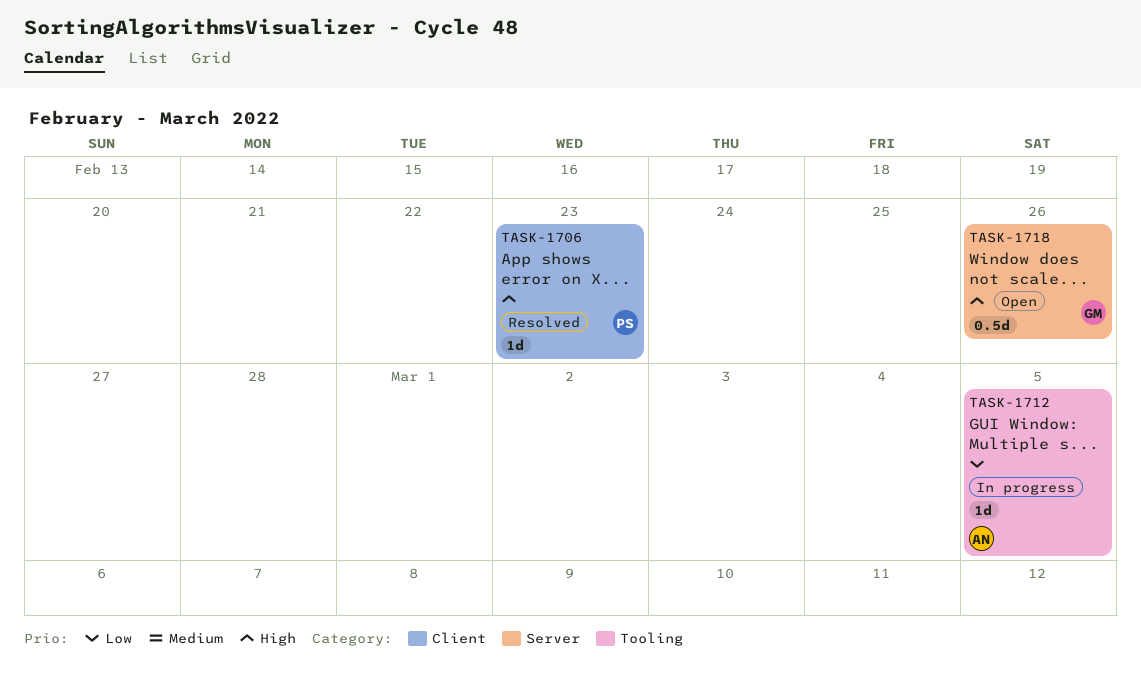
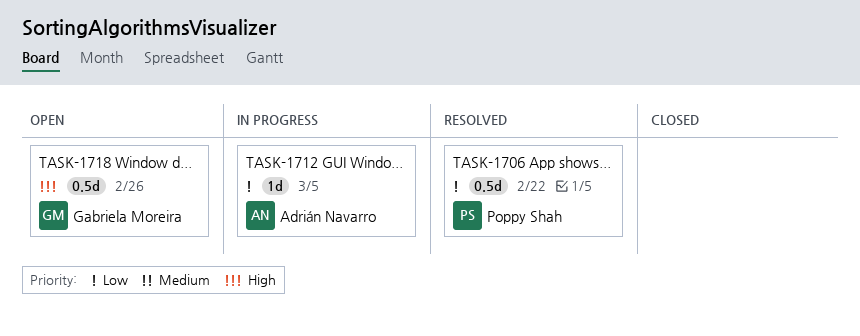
TASK-1706, priority: High -> Low
TASK-1706, estimate: 1d -> 0.5d
TASK-1706, due: Feb 23 -> Feb 22

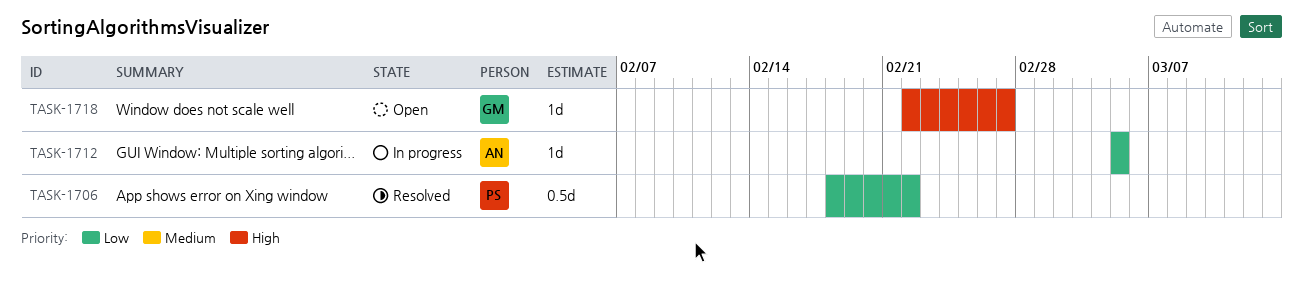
TASK-1718, estimate: 0.5d -> 1d
TASK-1718, due: Feb 26 -> Feb 27

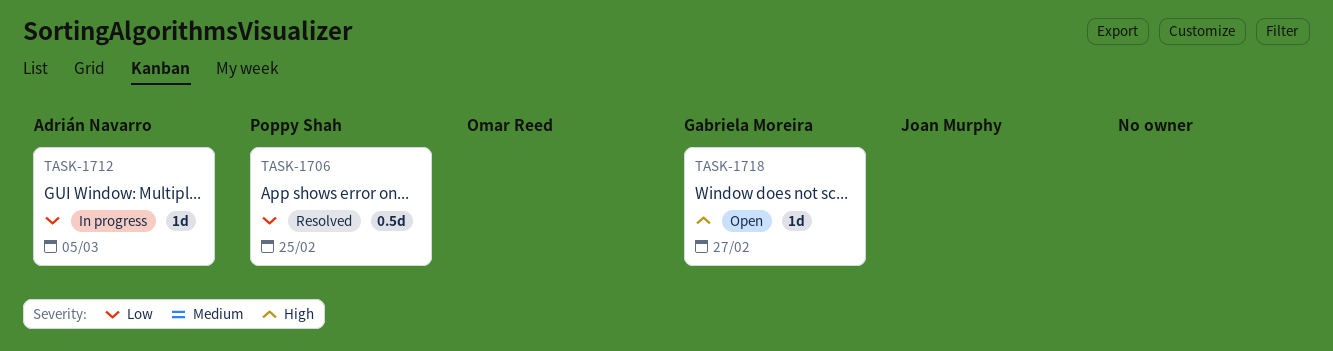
TASK-1706, due: Feb 22 -> Feb 25

